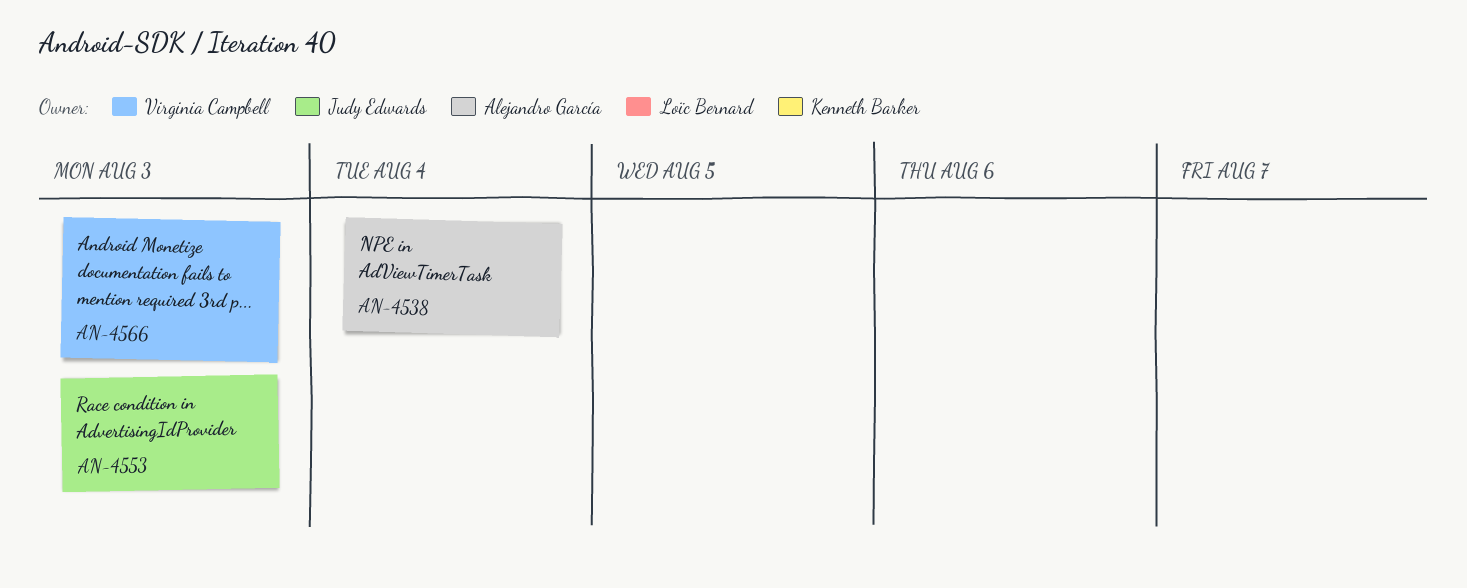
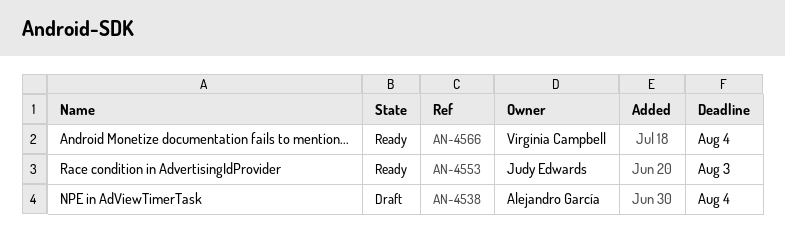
AN-4566, due: Aug 3 -> Aug 4

